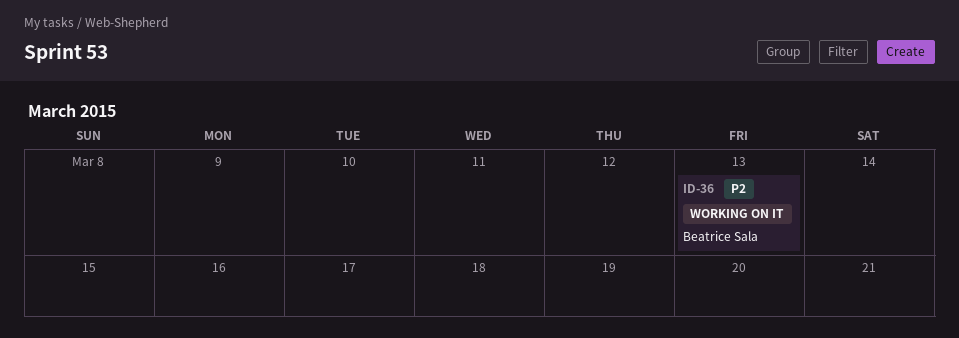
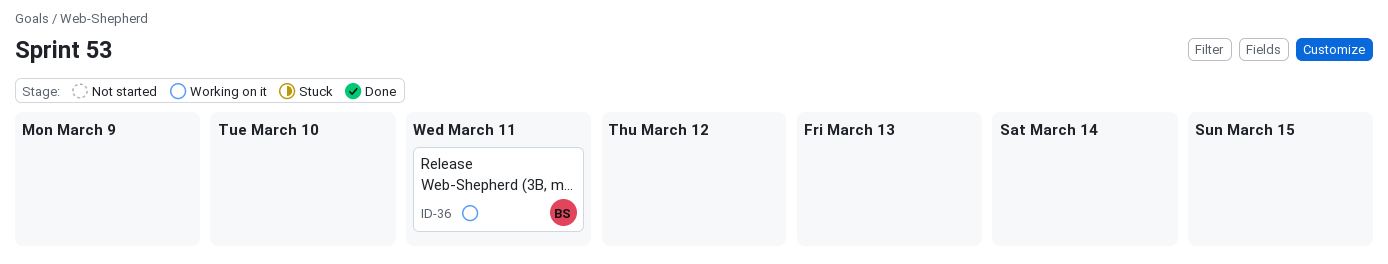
ID-36, due: Mar 13 -> Mar 11

